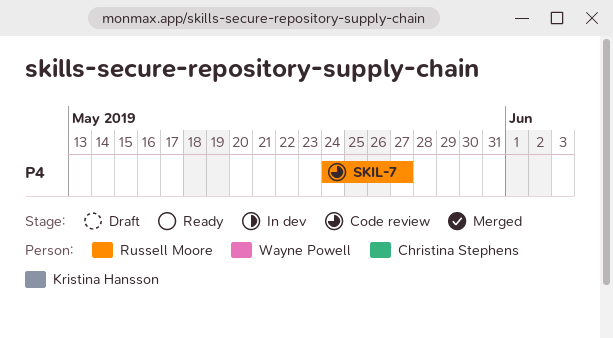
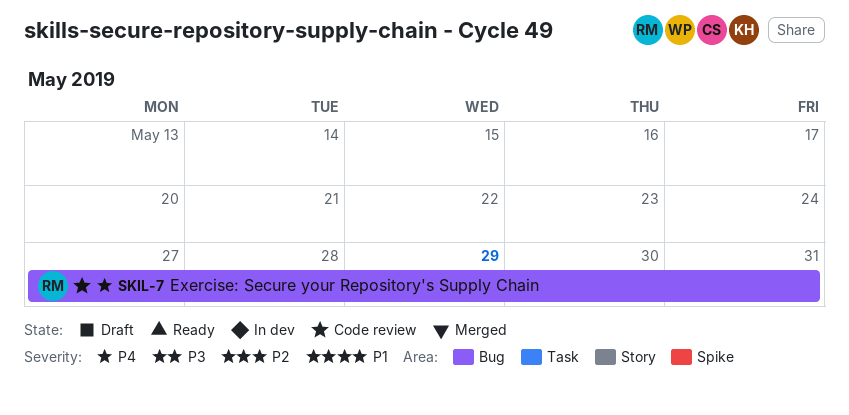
SKIL-7, start: May 24 -> May 27
SKIL-7, due: May 27 -> May 31

